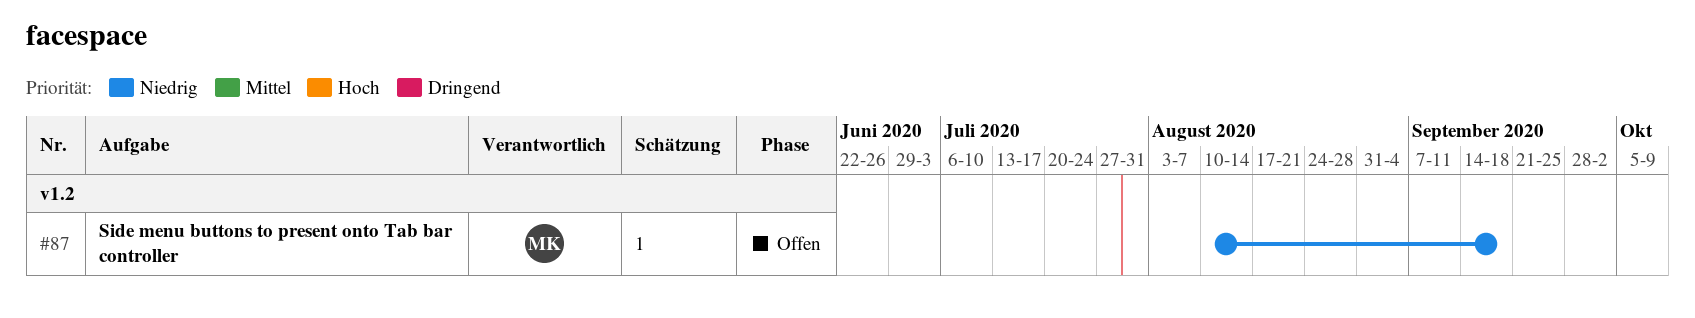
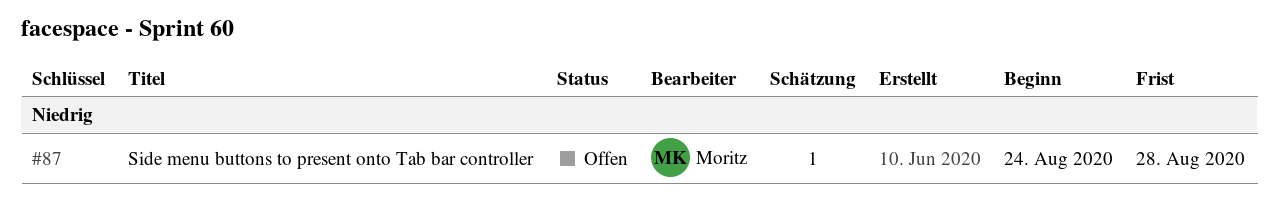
#87, start: Aug 10 -> Aug 24
#87, due: Sep 18 -> Aug 28

